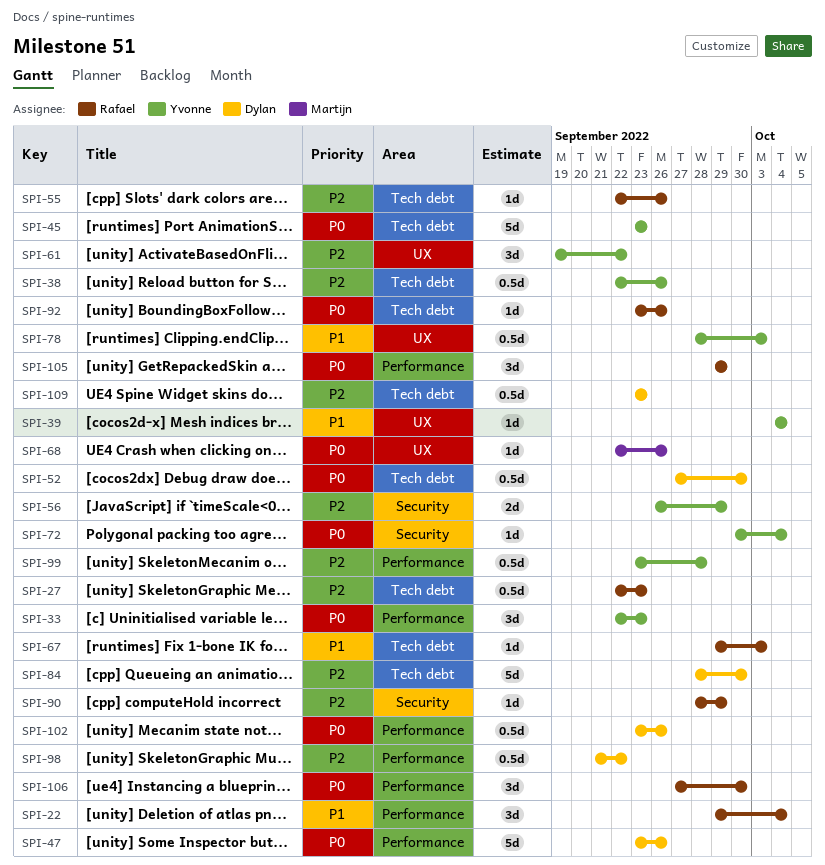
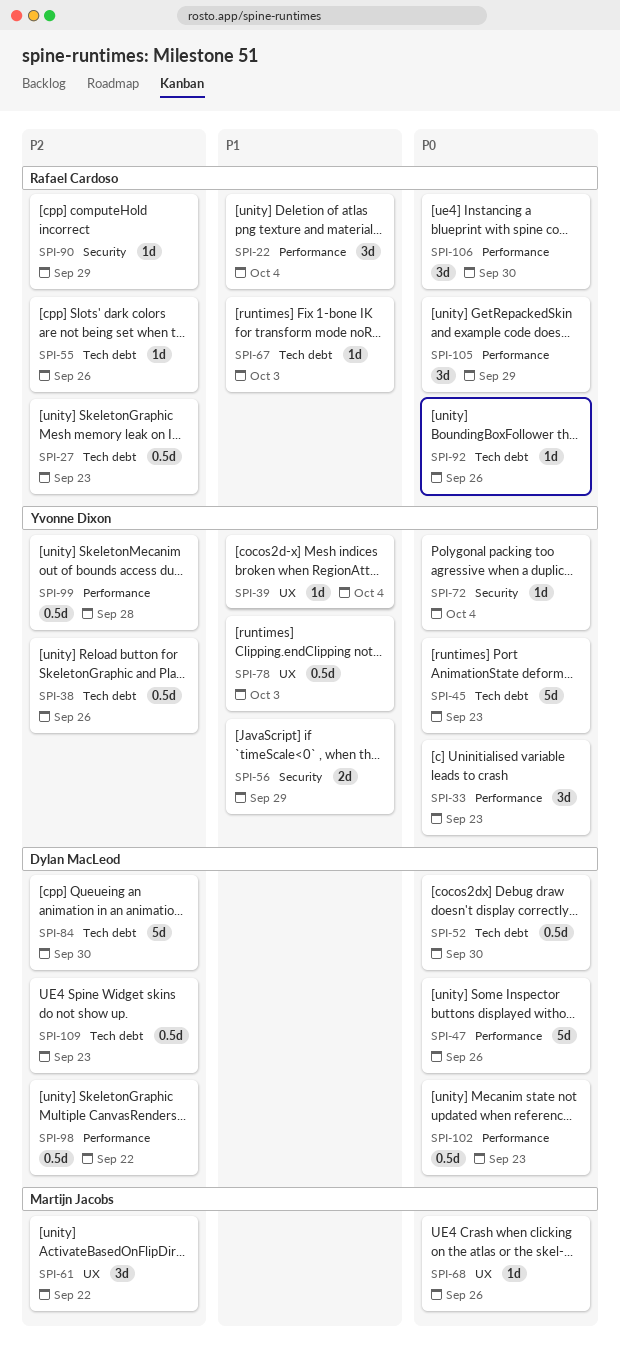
SPI-56, priority: P2 -> P1
SPI-61, owner: Yvonne Dixon -> Martijn Jacobs
SPI-102, due: Sep 26 -> Sep 23

